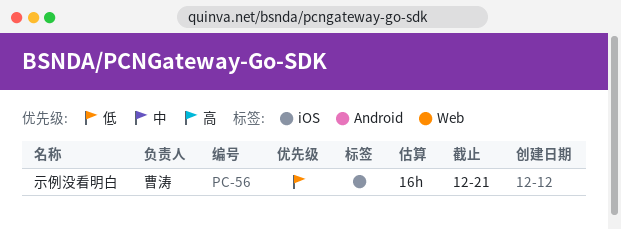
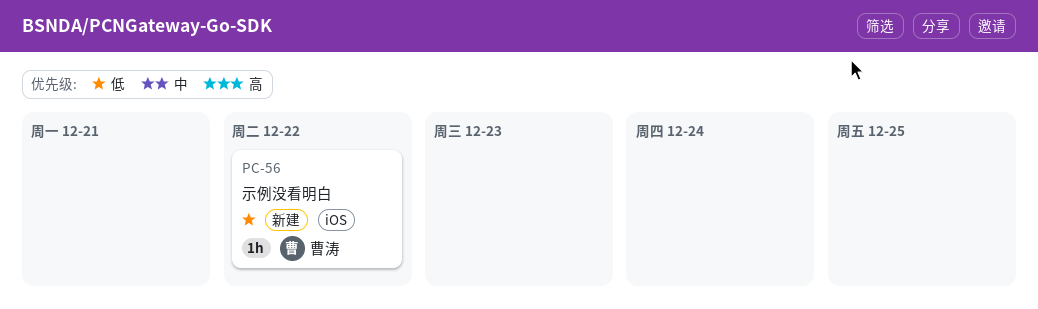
PC-56, estimate: 16h -> 1h
PC-56, due: Dec 21 -> Dec 22

